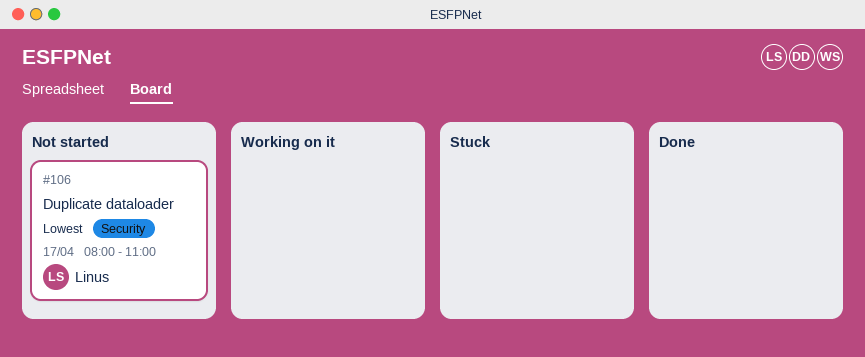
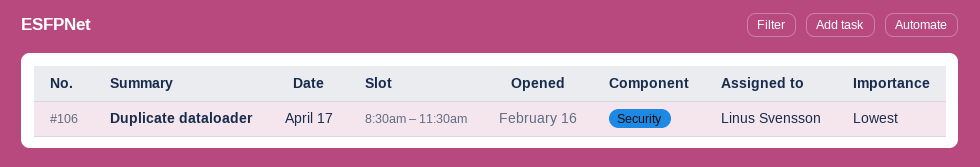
#106, begins: 08:00 -> 08:30
#106, ends: 11:00 -> 11:30

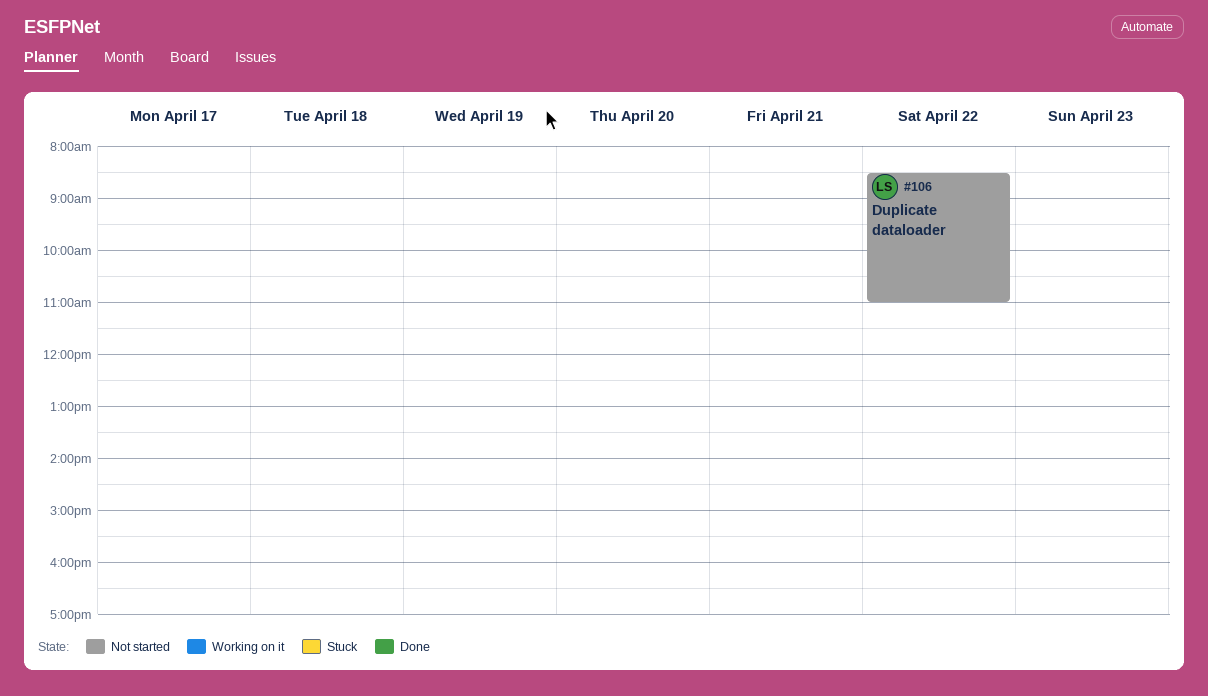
#106, day: Apr 17 -> Apr 22
#106, ends: 11:30 -> 11:00

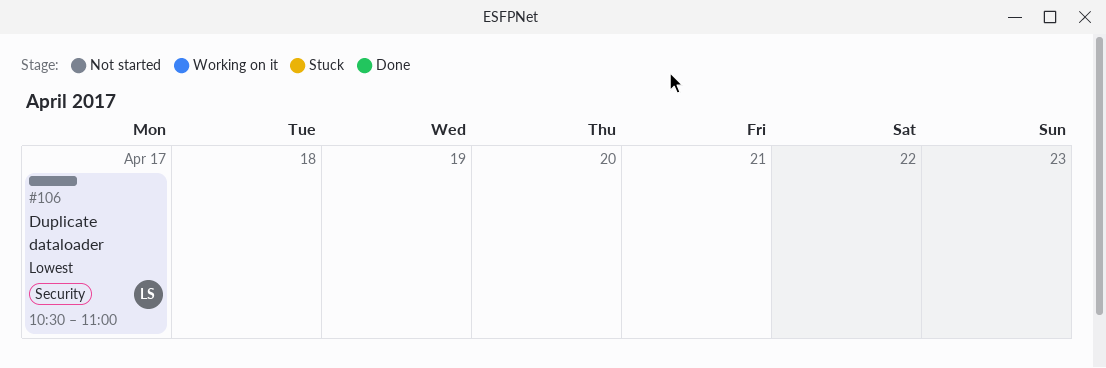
#106, day: Apr 22 -> Apr 17
#106, begins: 08:30 -> 10:30

